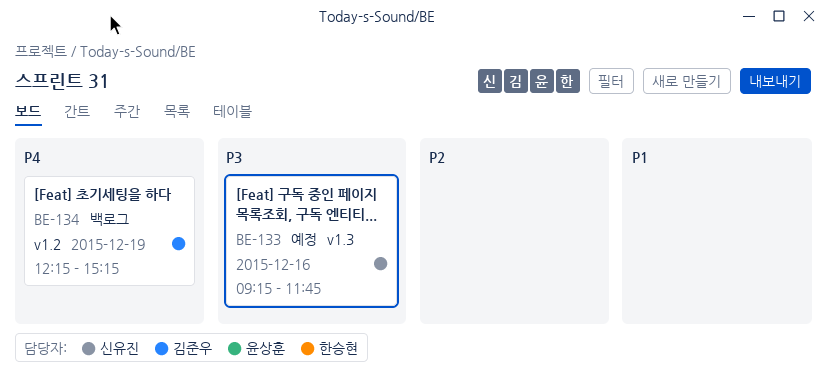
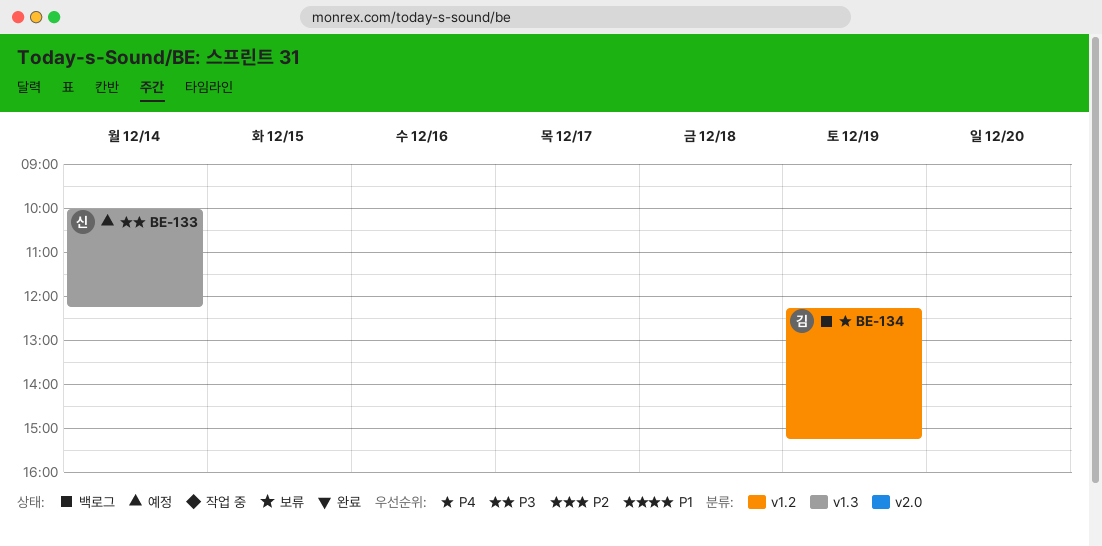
BE-133, day: Dec 16 -> Dec 14
BE-133, begins: 09:15 -> 10:00
BE-133, ends: 11:45 -> 12:15

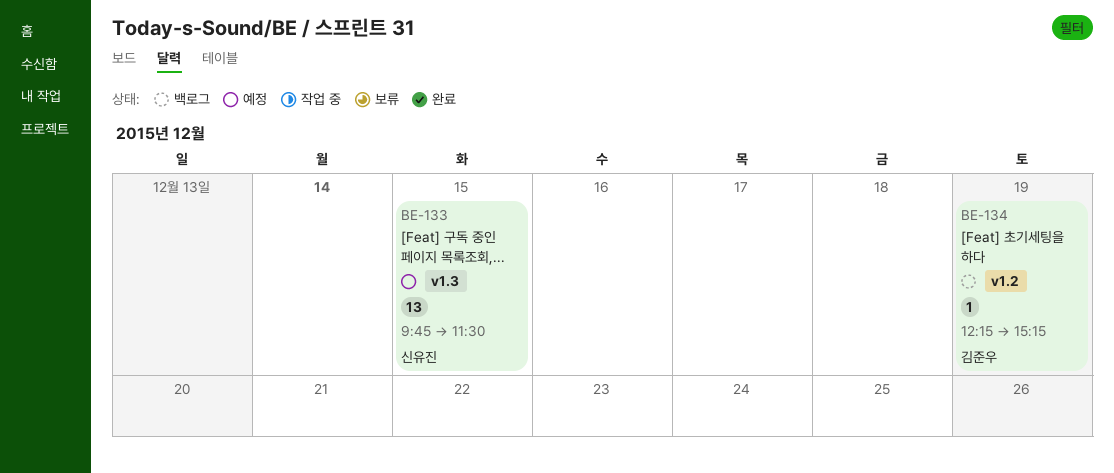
BE-133, day: Dec 14 -> Dec 15
BE-133, begins: 10:00 -> 09:45
BE-133, ends: 12:15 -> 11:30

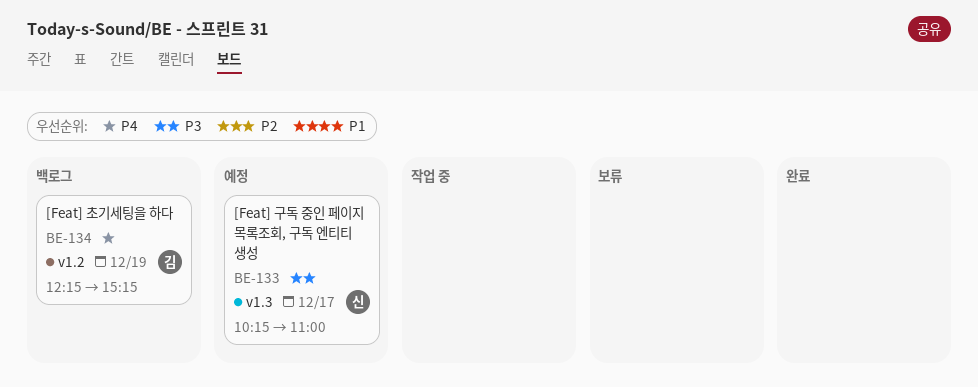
BE-133, day: Dec 15 -> Dec 17
BE-133, begins: 09:45 -> 10:15
BE-133, ends: 11:30 -> 11:00

